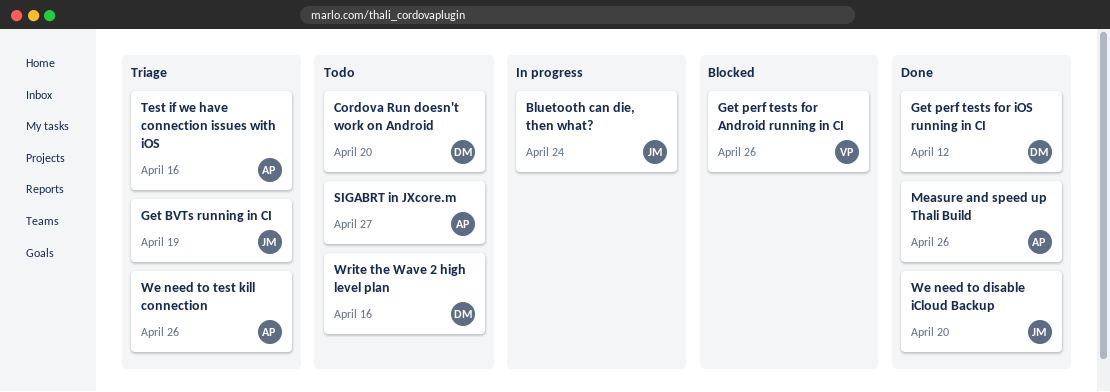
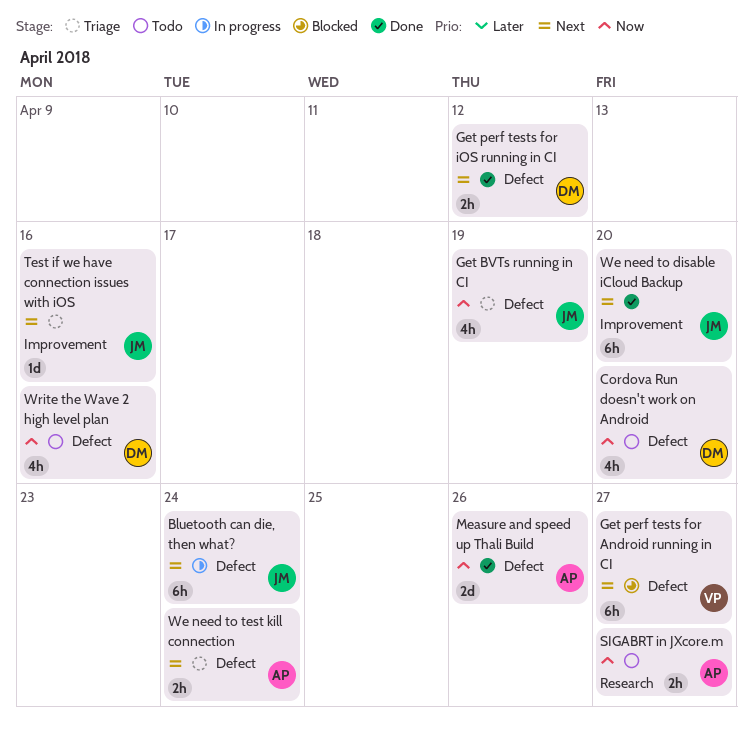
Get perf tests for Android running in CI, due: Apr 26 -> Apr 27
Test if we have connection issues with iOS, owner: AP -> JM
We need to test kill connection, due: Apr 26 -> Apr 24

